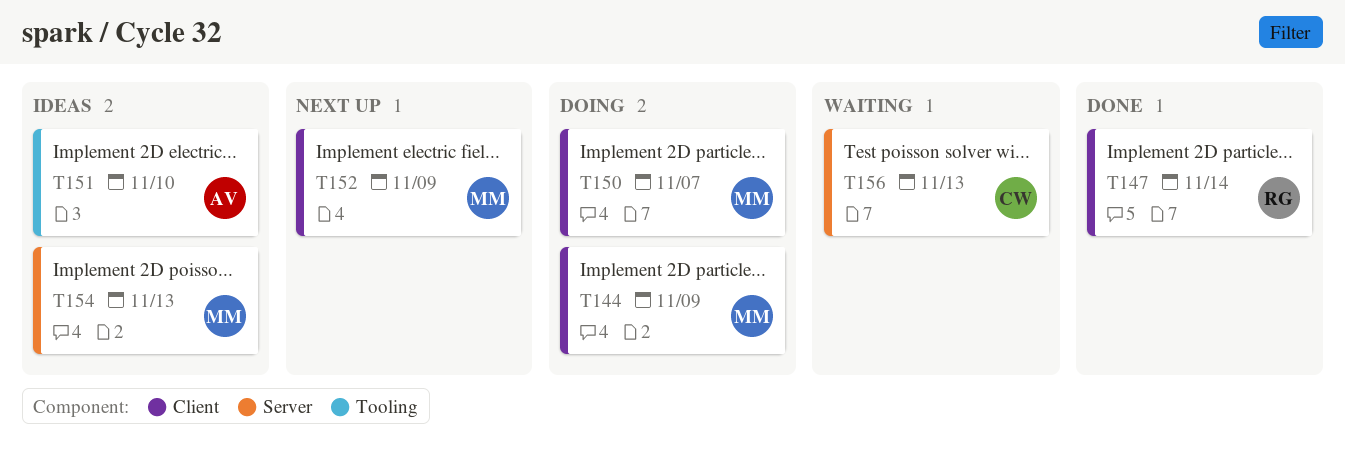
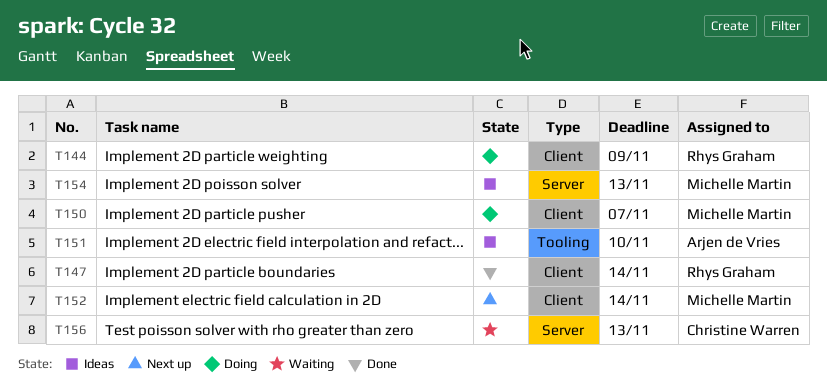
T144, owner: Michelle Martin -> Rhys Graham
T152, due: Nov 9 -> Nov 14

